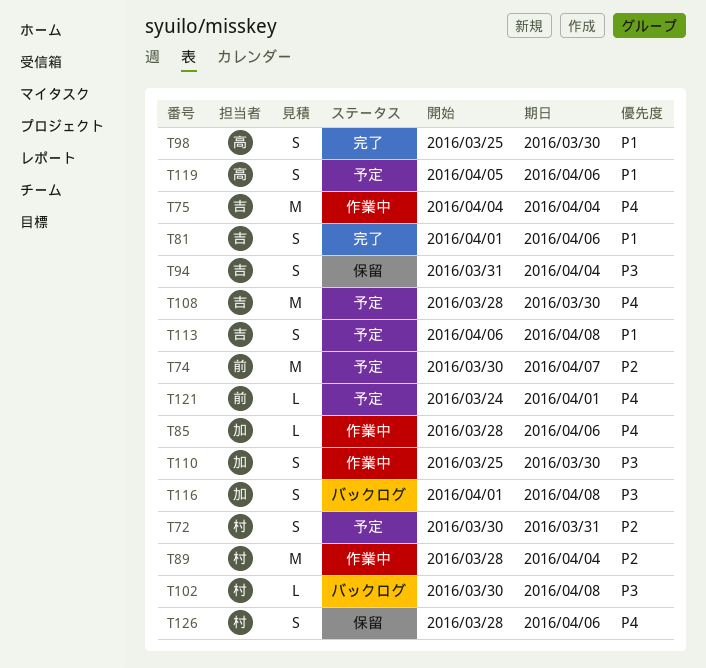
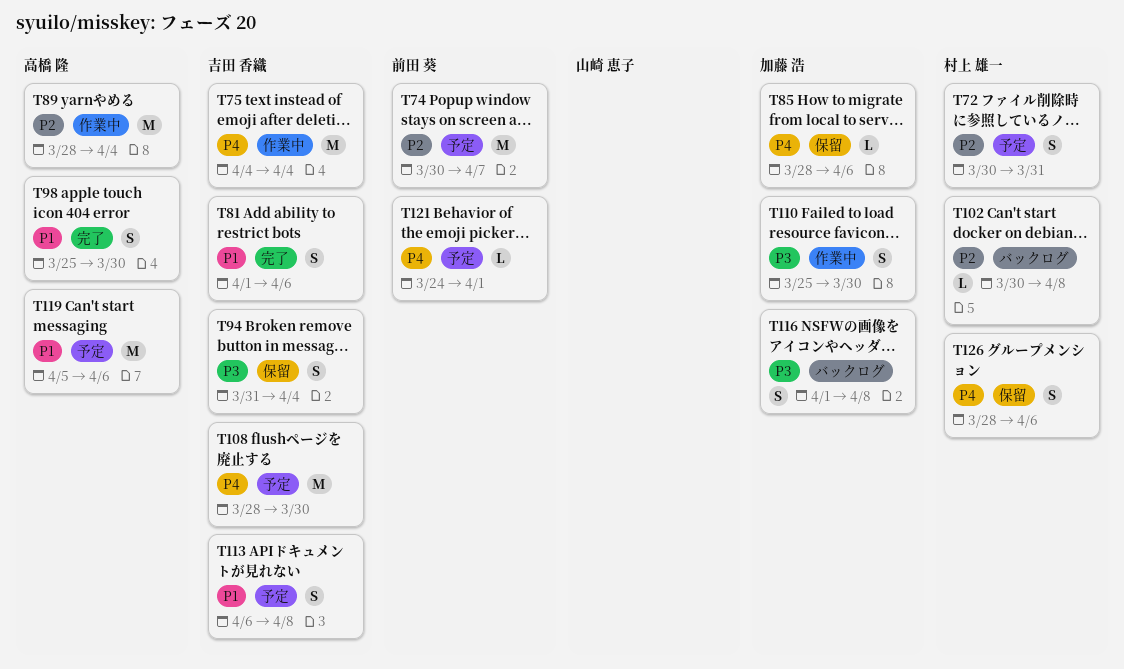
T85, status: 作業中 -> 保留
T89, owner: 村上 雄一 -> 高橋 隆
T102, priority: P3 -> P2
T119, estimate: S -> M

